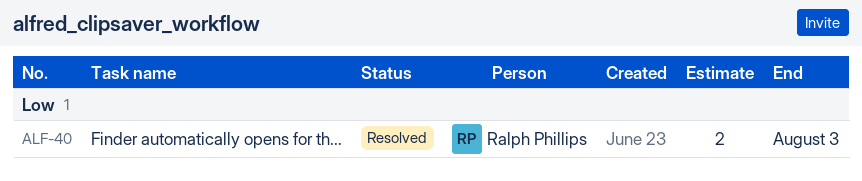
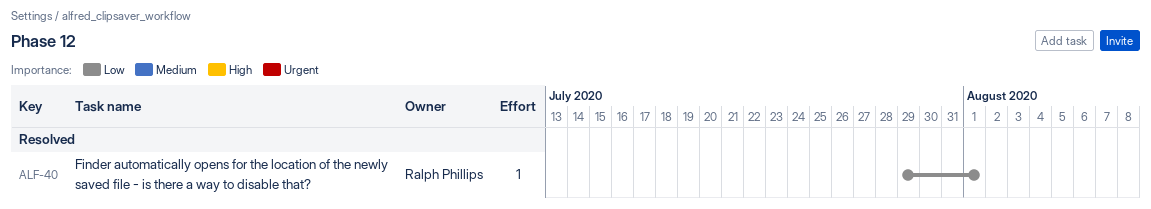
ALF-40, estimate: 2 -> 1
ALF-40, due: Aug 3 -> Aug 1

